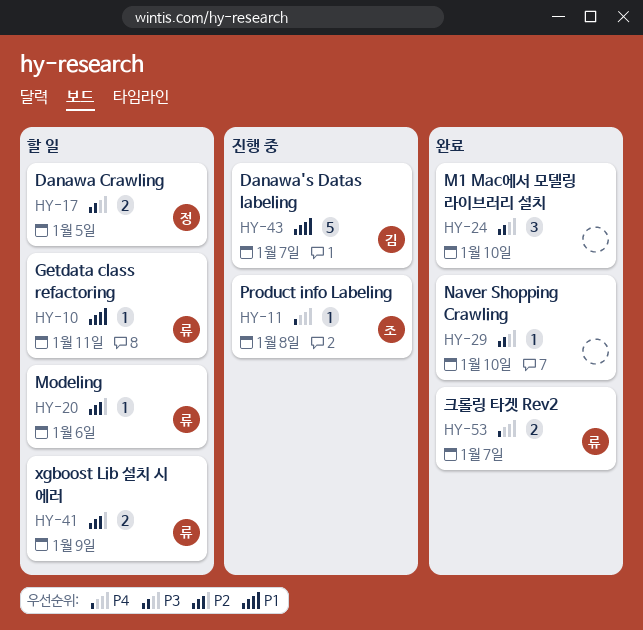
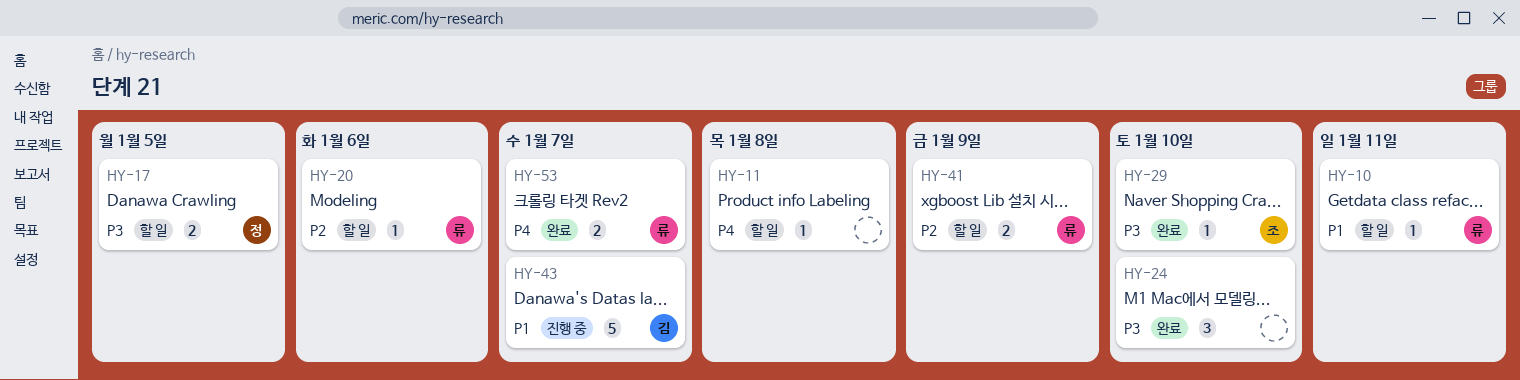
HY-11, status: 진행 중 -> 할 일
HY-11, owner: 조 -> none
HY-29, owner: none -> 조

